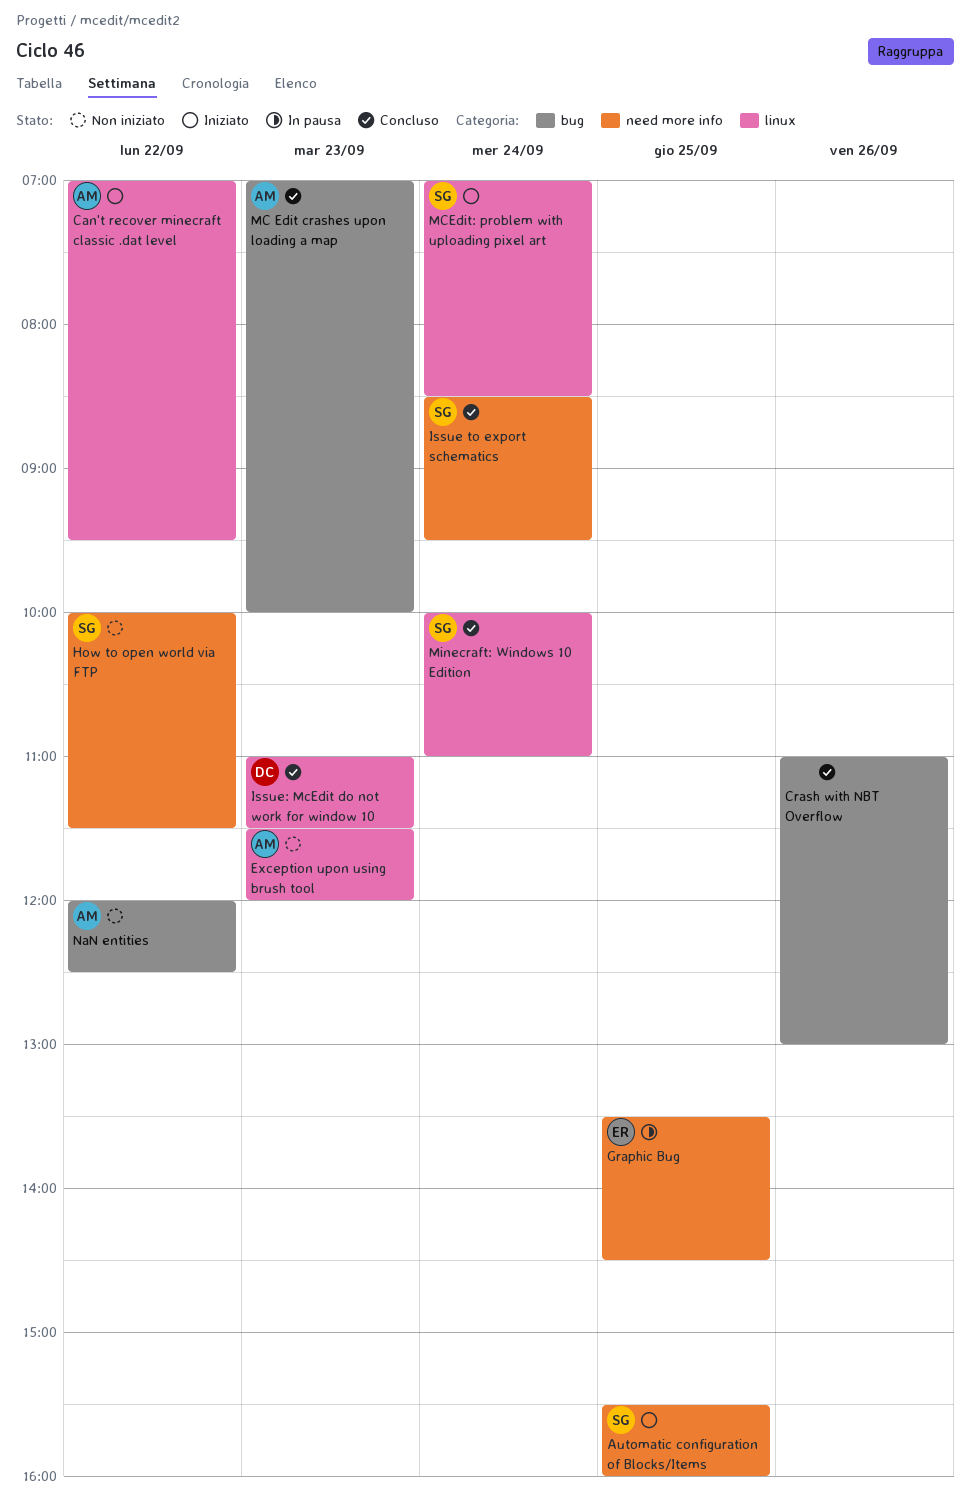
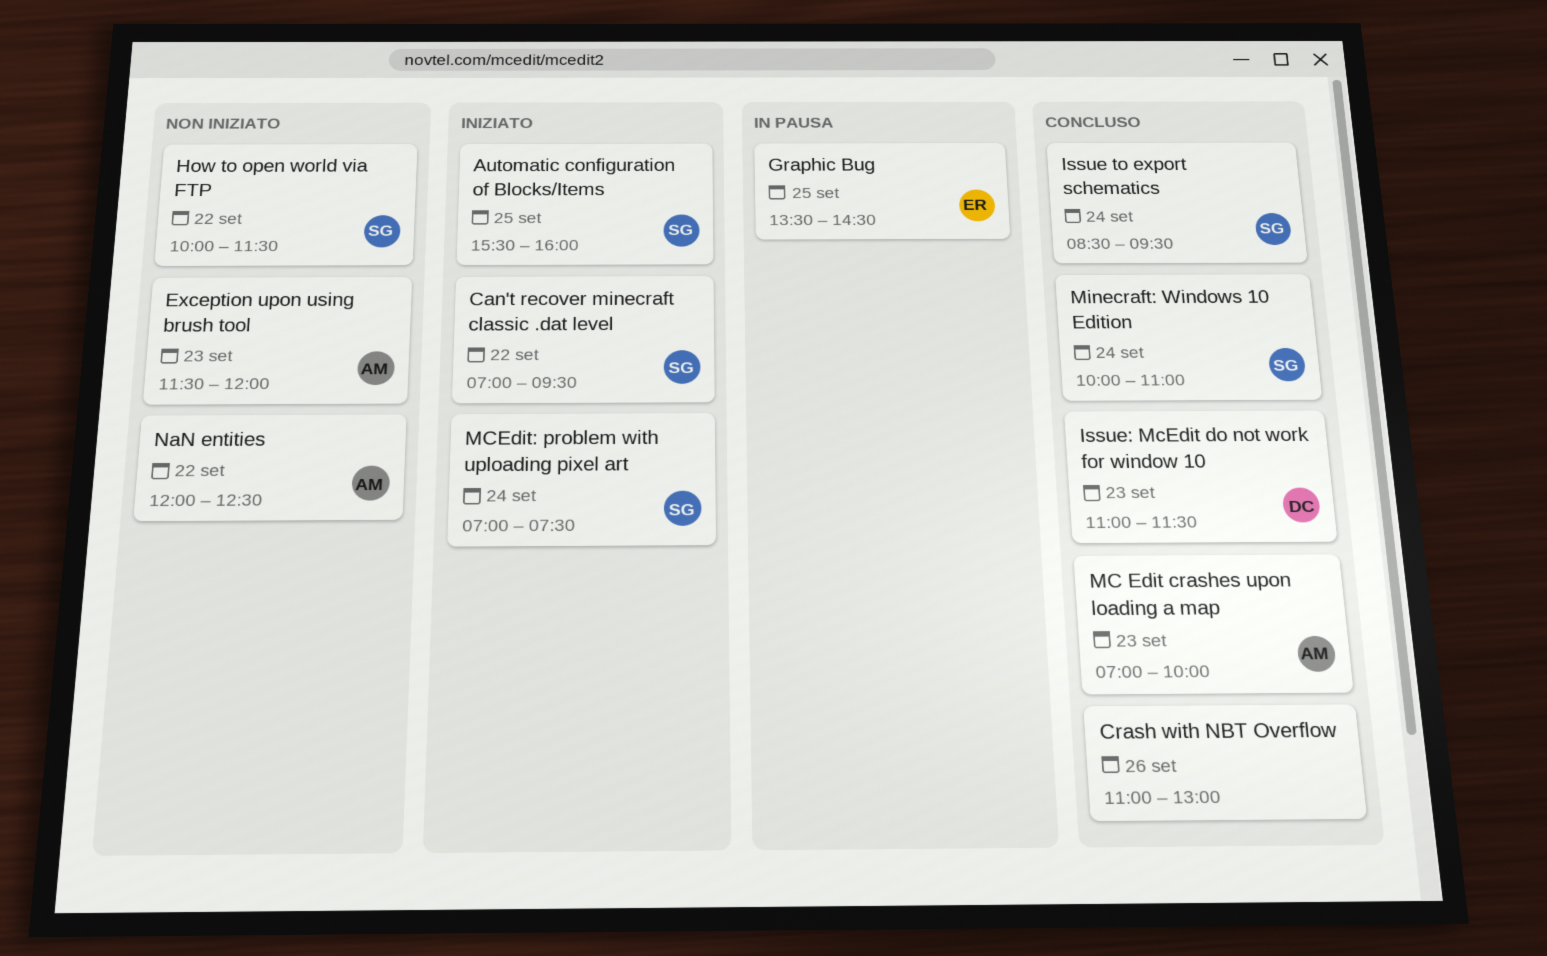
Can't recover minecraft classic .dat level, owner: AM -> SG
MCEdit: problem with uploading pixel art, ends: 08:30 -> 07:30

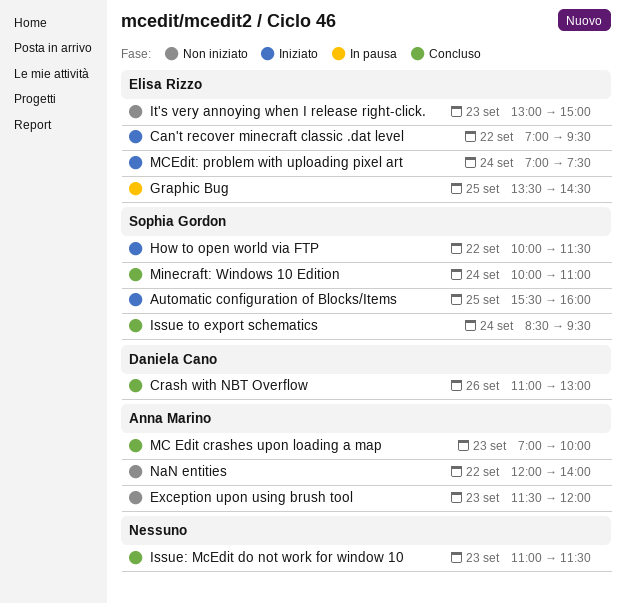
Can't recover minecraft classic .dat level, owner: Sophia Gordon -> Elisa Rizzo
Crash with NBT Overflow, owner: none -> Daniela Cano
How to open world via FTP, status: Non iniziato -> Iniziato
Issue: McEdit do not work for window 10, owner: Daniela Cano -> none
It's very annoying when I release right-click.: none -> present
MCEdit: problem with uploading pixel art, owner: Sophia Gordon -> Elisa Rizzo
NaN entities, ends: 12:30 -> 14:00

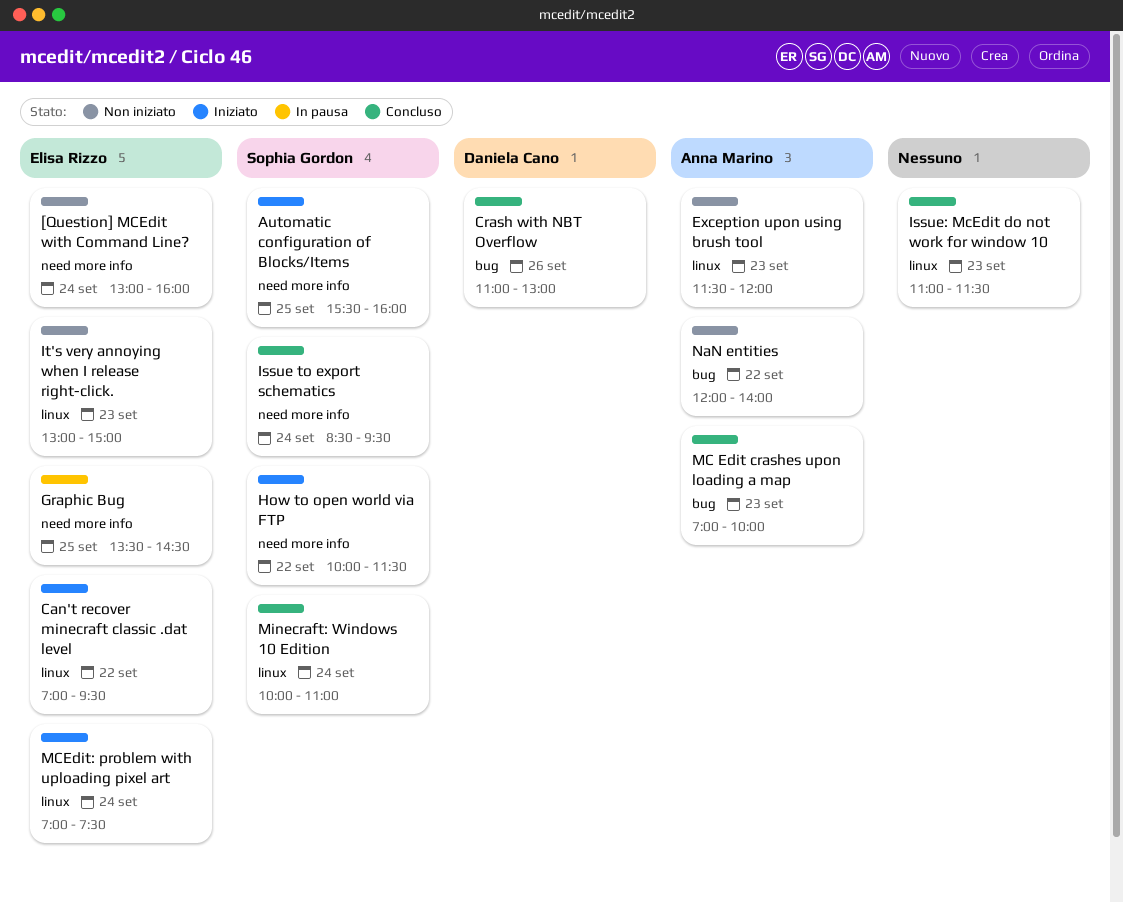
[Question] MCEdit with Command Line?: none -> present

